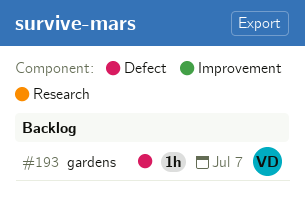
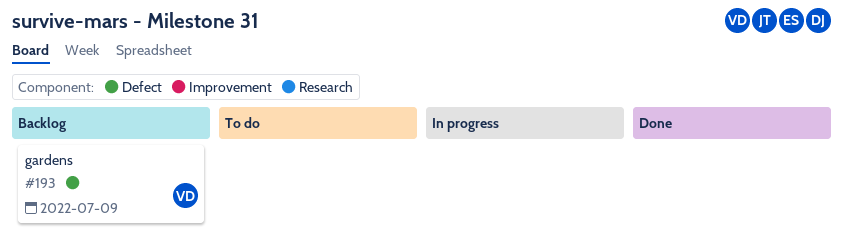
#193, due: Jul 7 -> Jul 9

